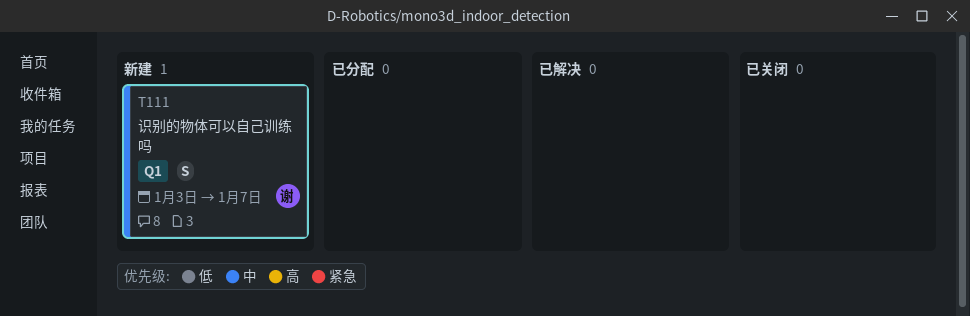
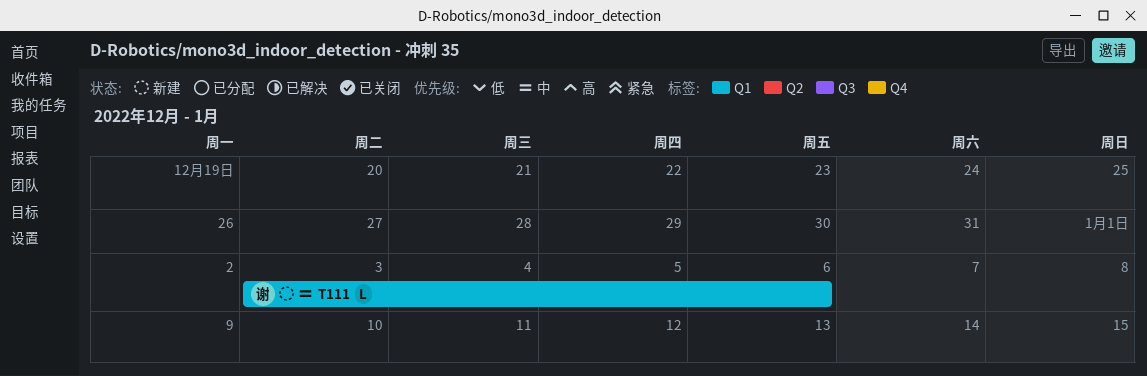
T111, estimate: S -> L
T111, due: Jan 7 -> Jan 6

